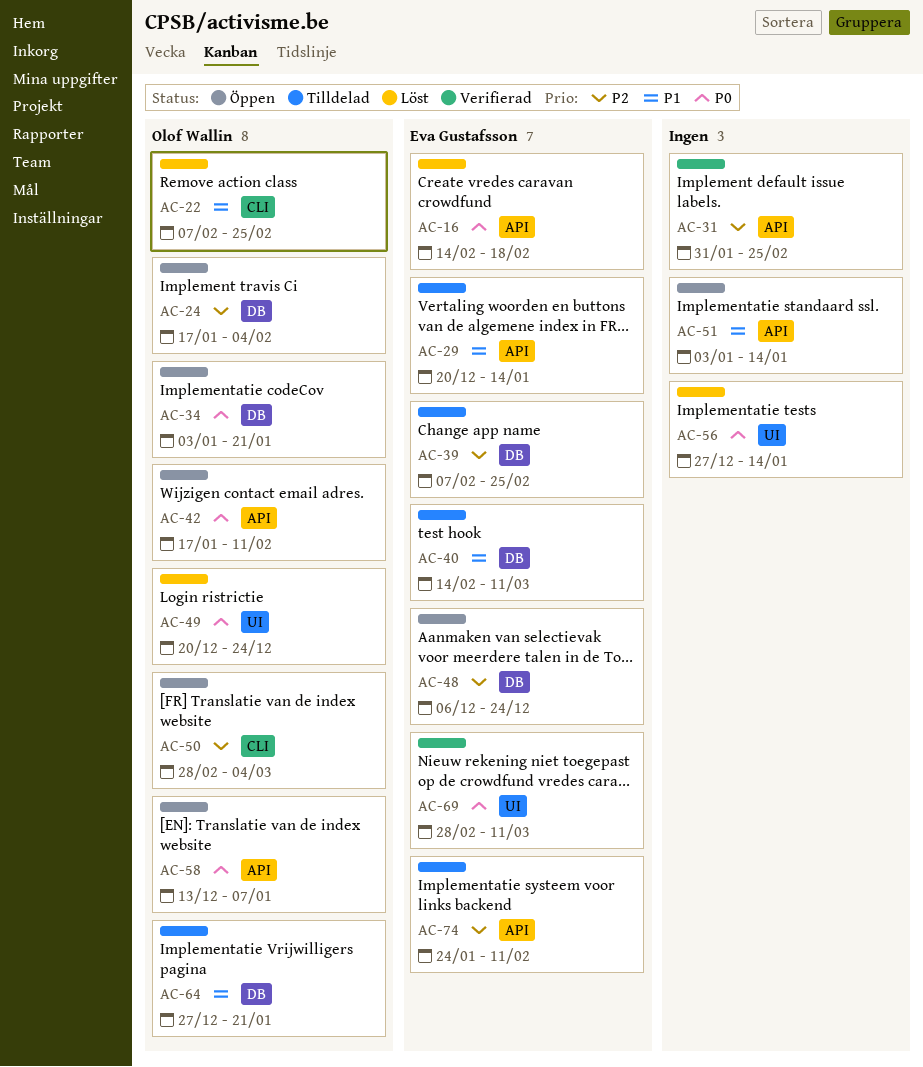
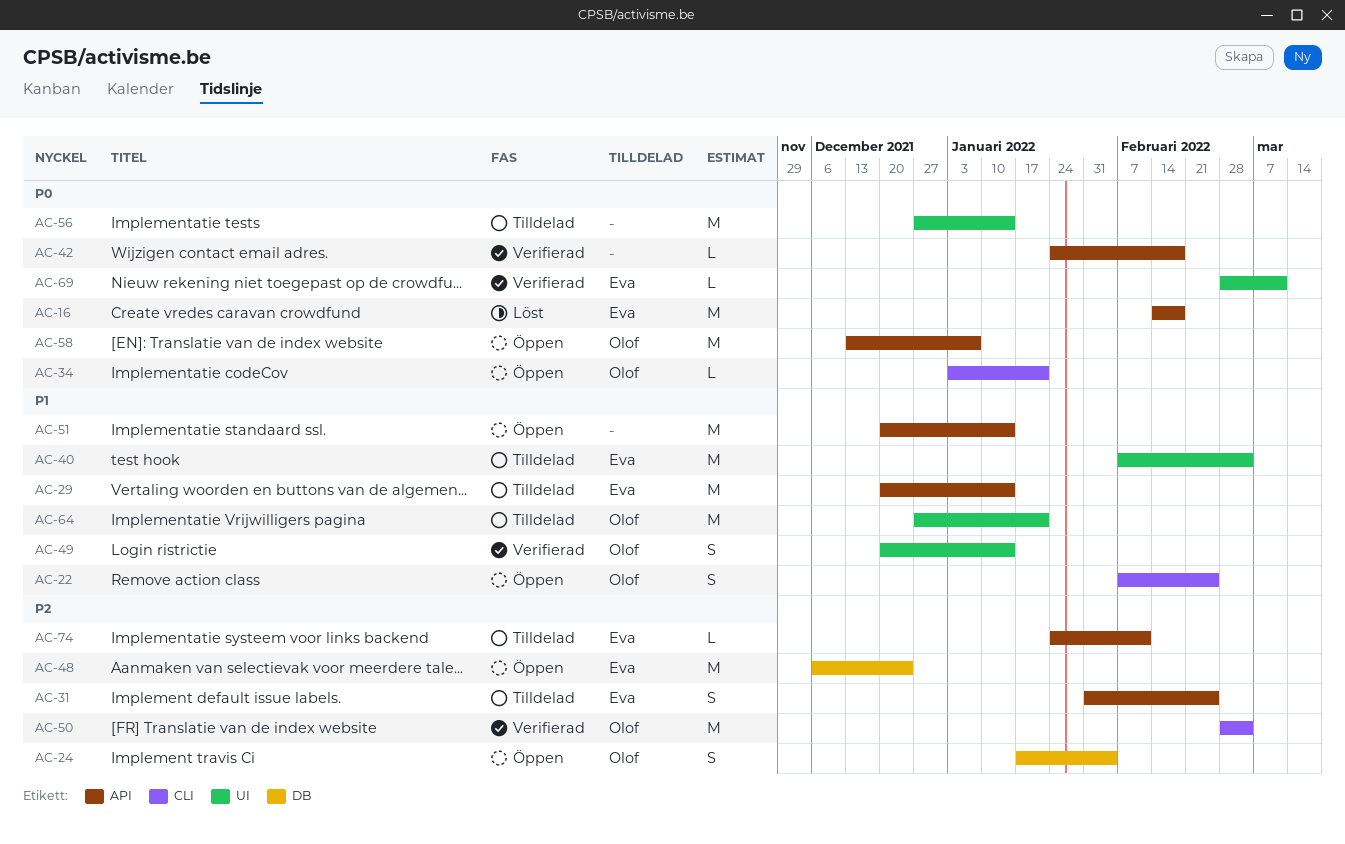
AC-22, status: Löst -> Öppen
AC-31, status: Verifierad -> Tilldelad
AC-31, owner: none -> Eva Gustafsson
AC-34, label: DB -> CLI
AC-39: present -> none
AC-40, label: DB -> UI
AC-40, start: Feb 14 -> Feb 7
AC-40, due: Mar 11 -> Mar 4
AC-42, status: Öppen -> Verifierad
AC-42, owner: Olof Wallin -> none
AC-42, start: Jan 17 -> Jan 24
AC-42, due: Feb 11 -> Feb 18
AC-49, status: Löst -> Verifierad
AC-49, priority: P0 -> P1
AC-49, due: Dec 24 -> Jan 14
AC-50, status: Öppen -> Verifierad
AC-51, start: Jan 3 -> Dec 20
AC-56, status: Löst -> Tilldelad
AC-64, label: DB -> UI

